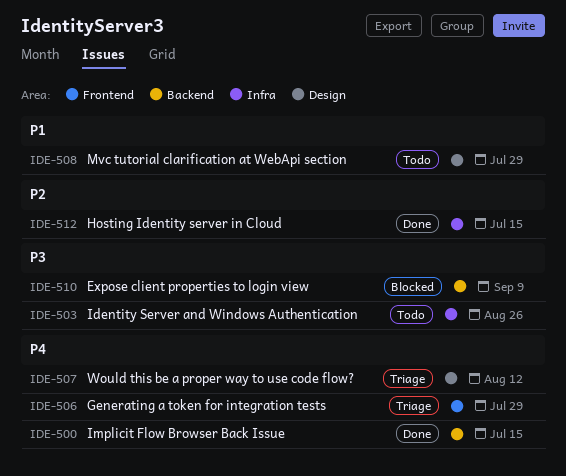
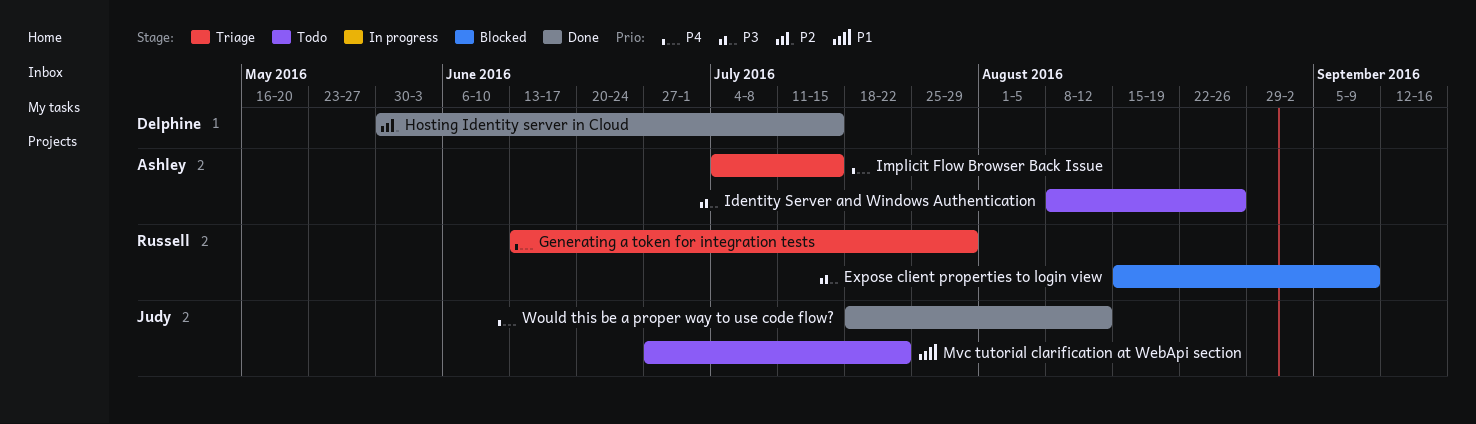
Implicit Flow Browser Back Issue, status: Done -> Triage
Mvc tutorial clarification at WebApi section, due: Jul 29 -> Jul 22
Would this be a proper way to use code flow?, status: Triage -> Done

